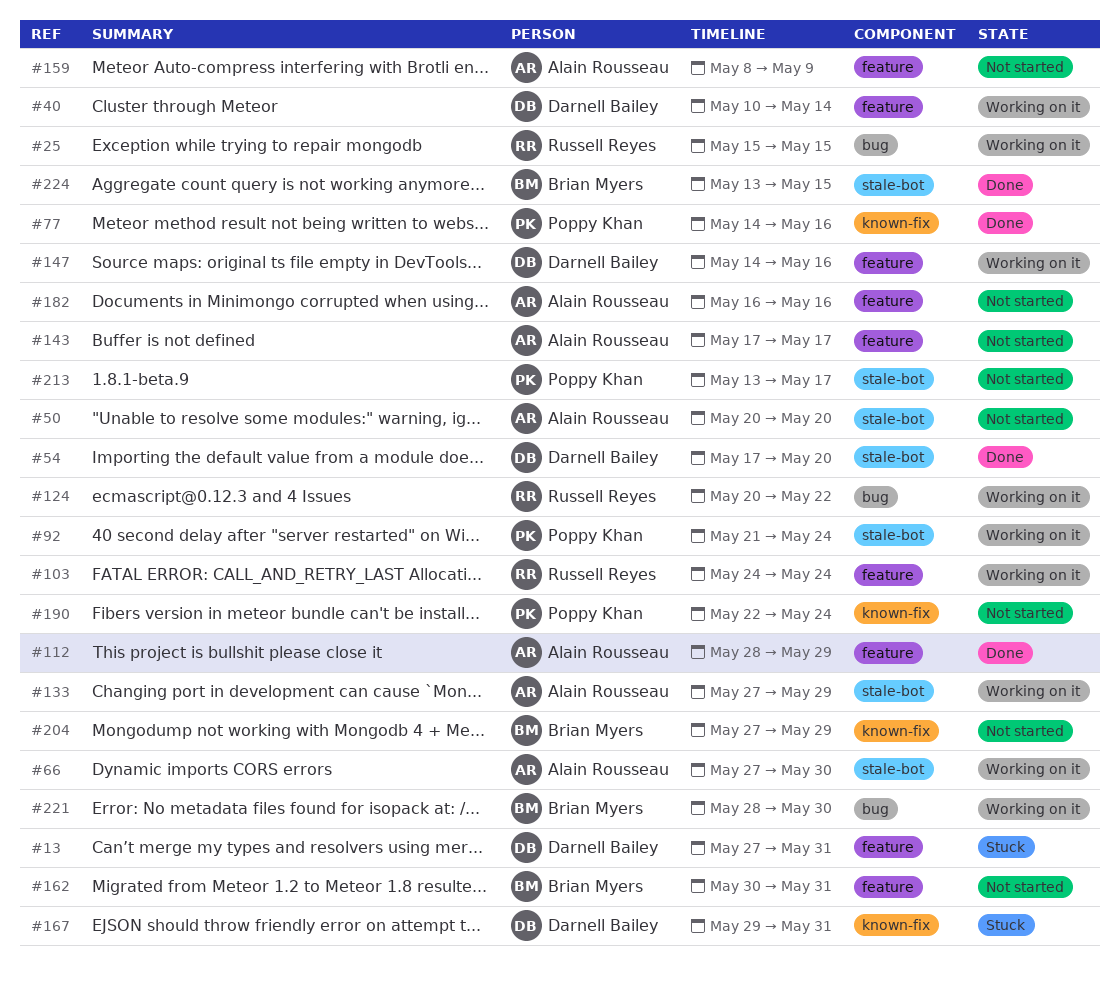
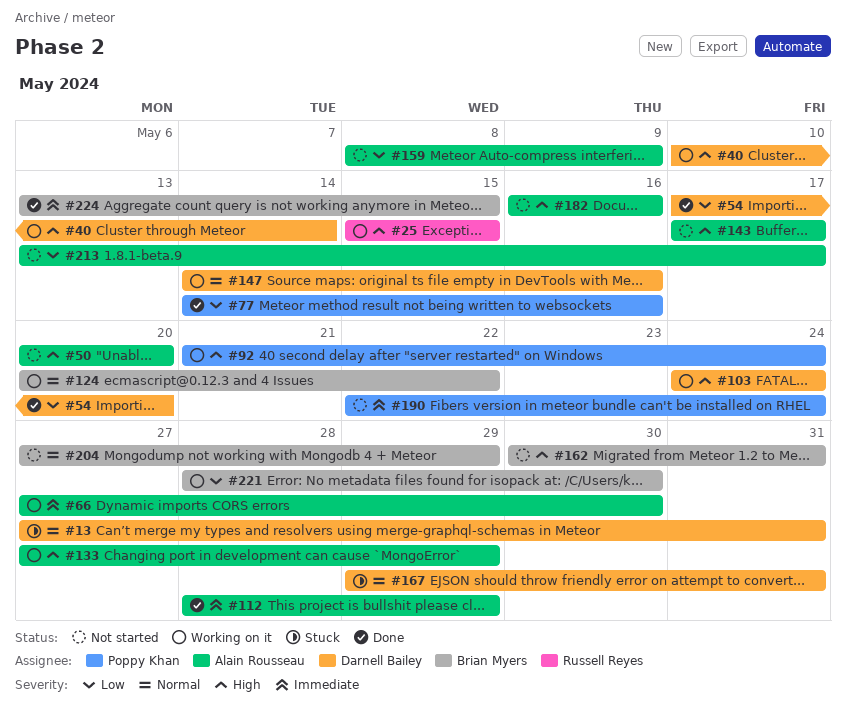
#103, owner: Russell Reyes -> Darnell Bailey
#124, owner: Russell Reyes -> Brian Myers
#213, owner: Poppy Khan -> Alain Rousseau

